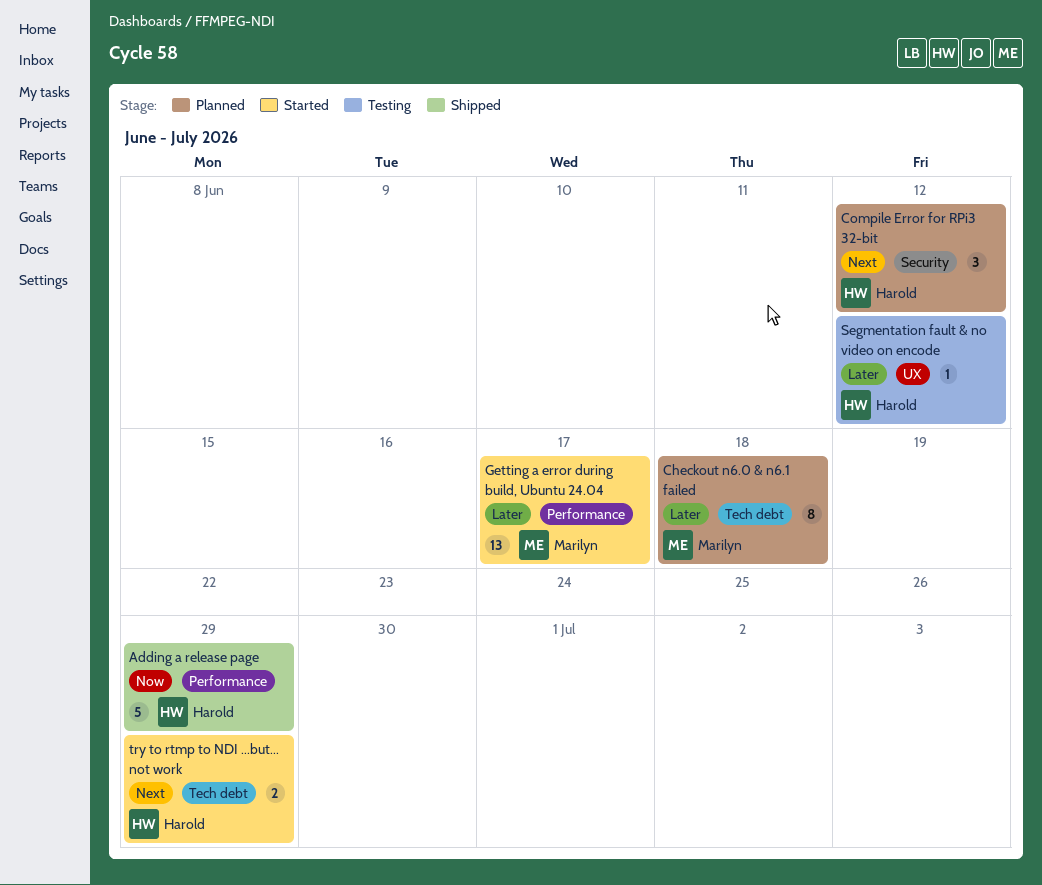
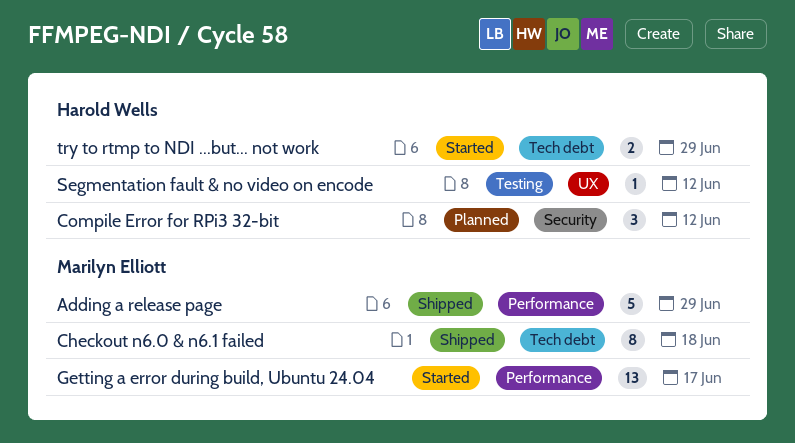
Adding a release page, owner: Harold Wells -> Marilyn Elliott
Checkout n6.0 & n6.1 failed, status: Planned -> Shipped

